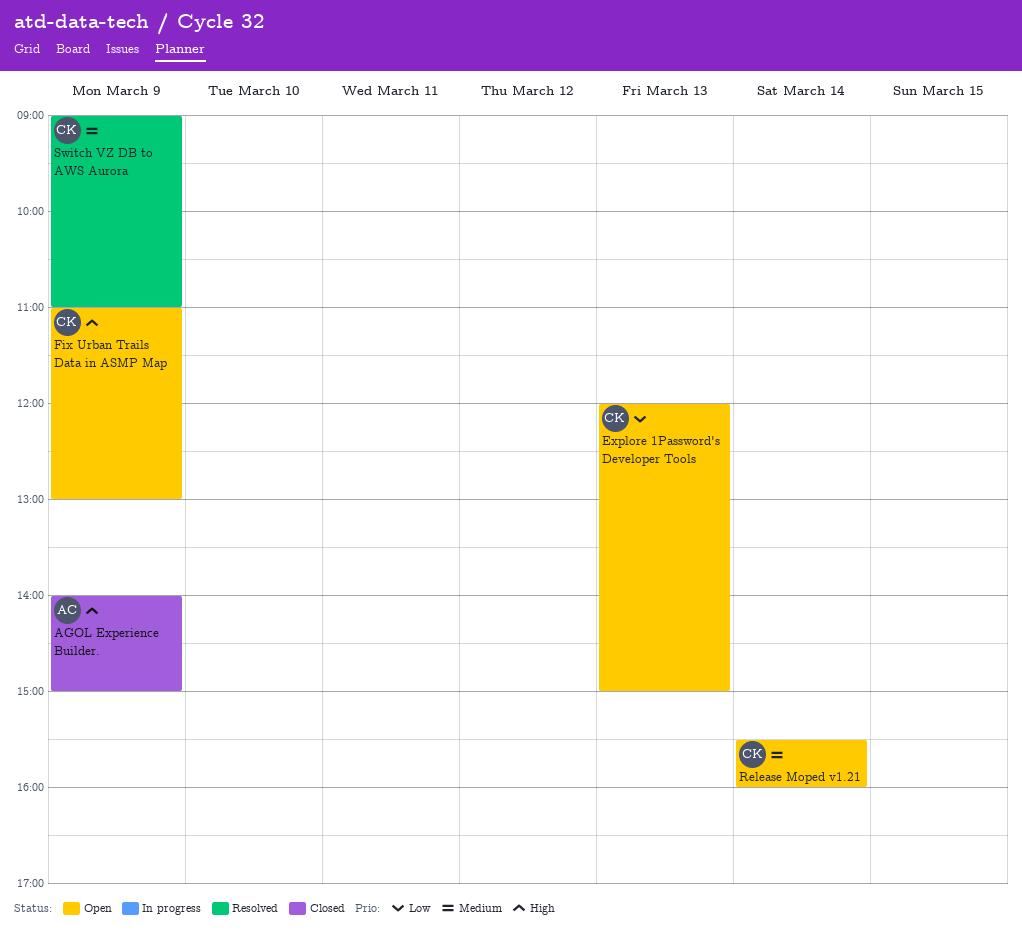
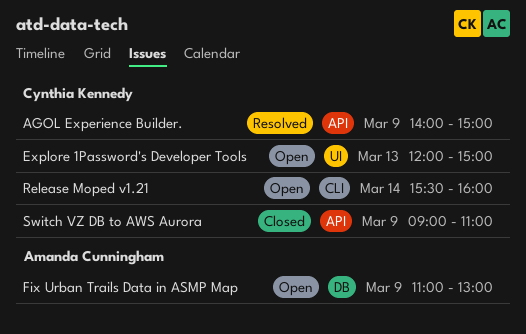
AGOL Experience Builder., status: Closed -> Resolved
AGOL Experience Builder., owner: Amanda Cunningham -> Cynthia Kennedy
Fix Urban Trails Data in ASMP Map, owner: Cynthia Kennedy -> Amanda Cunningham
Switch VZ DB to AWS Aurora, status: Resolved -> Closed

